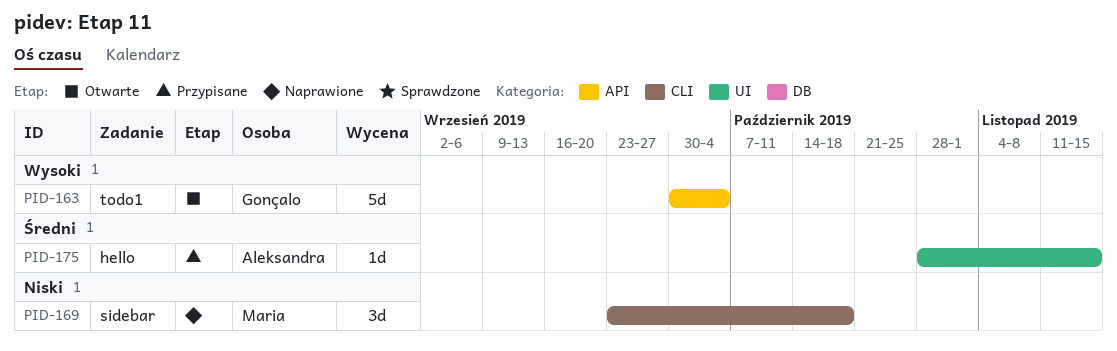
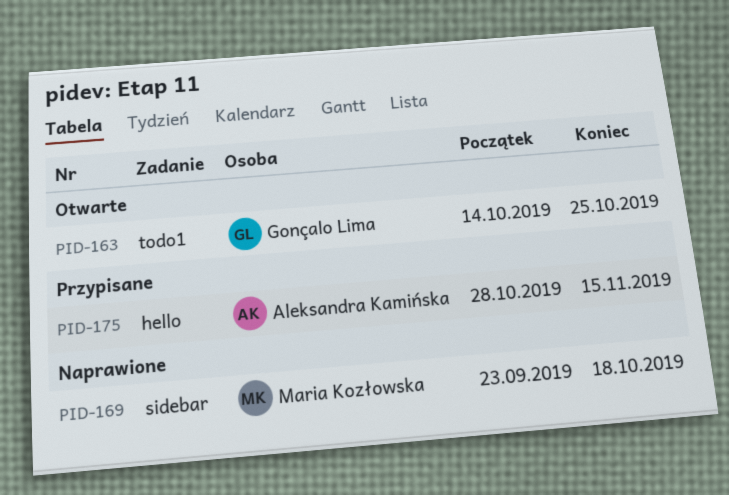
PID-163, start: Sep 30 -> Oct 14
PID-163, due: Oct 4 -> Oct 25

